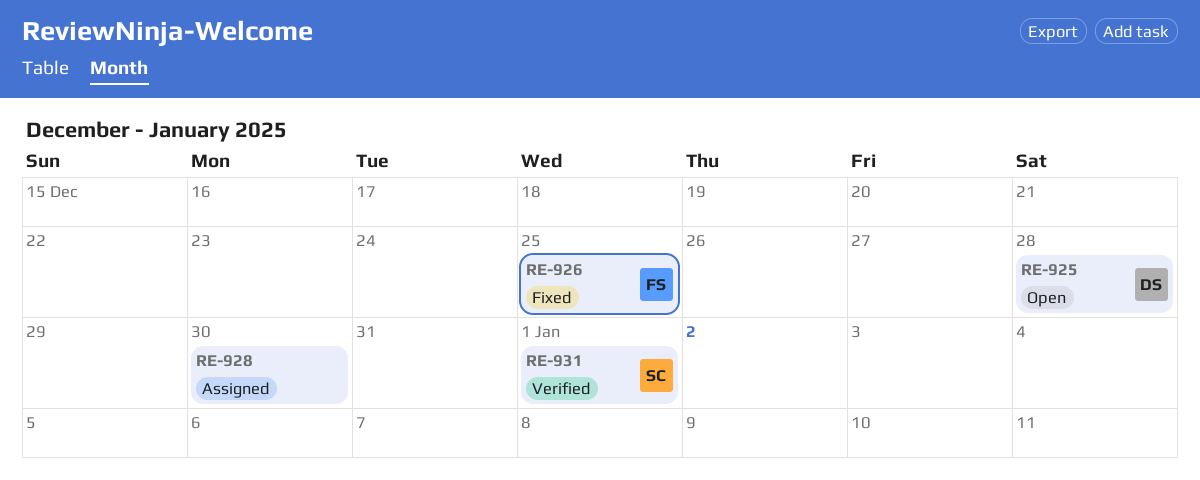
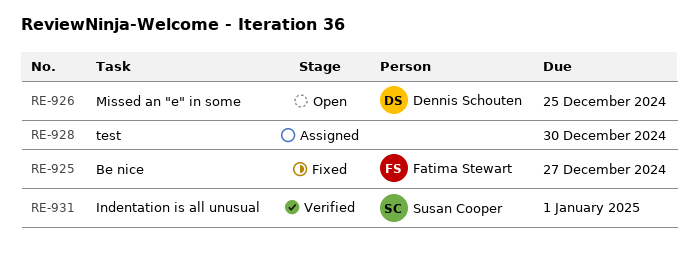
RE-925, status: Open -> Fixed
RE-925, owner: Dennis Schouten -> Fatima Stewart
RE-925, due: Dec 28 -> Dec 27
RE-926, status: Fixed -> Open
RE-926, owner: Fatima Stewart -> Dennis Schouten

